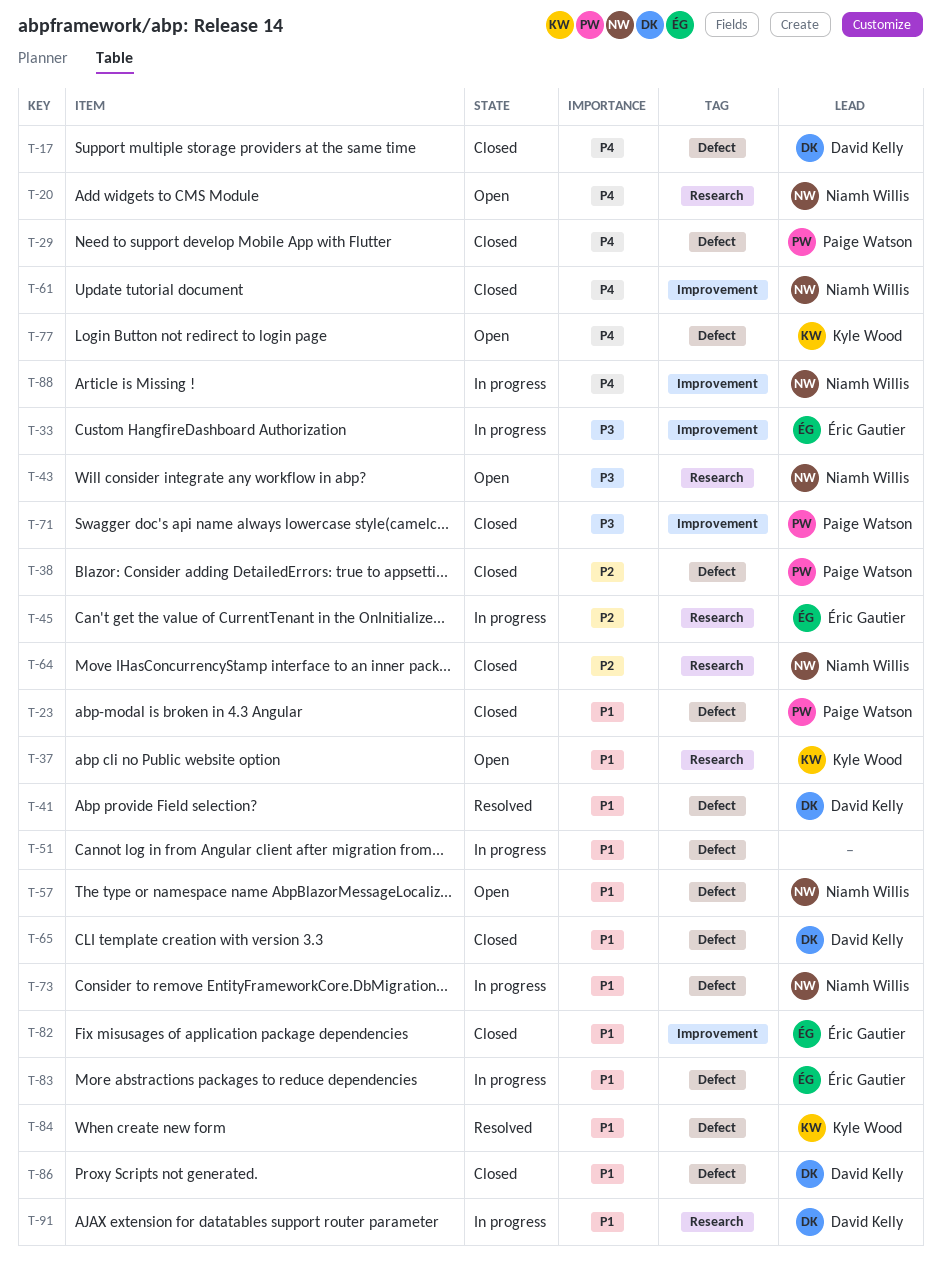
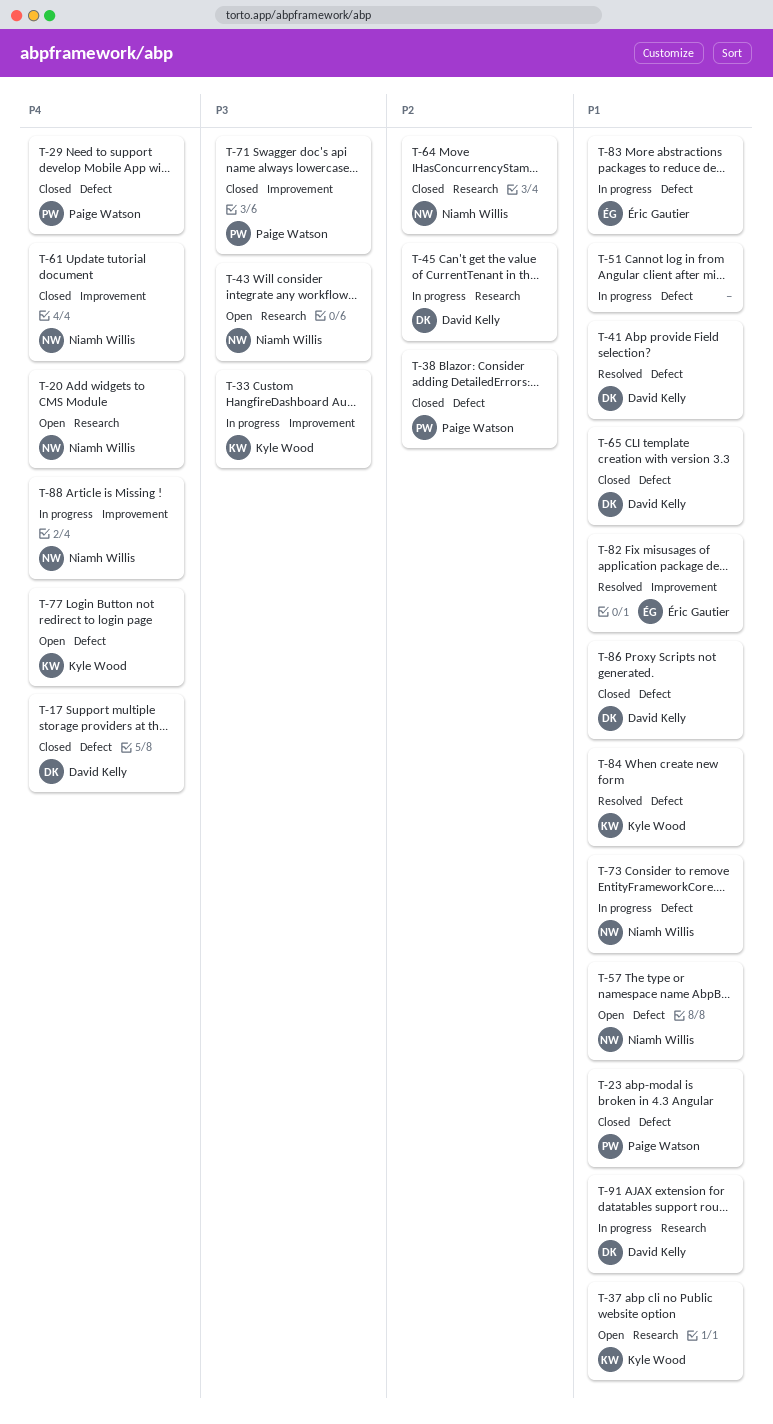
T-33, owner: Éric Gautier -> Kyle Wood
T-45, owner: Éric Gautier -> David Kelly
T-82, status: Closed -> Resolved

